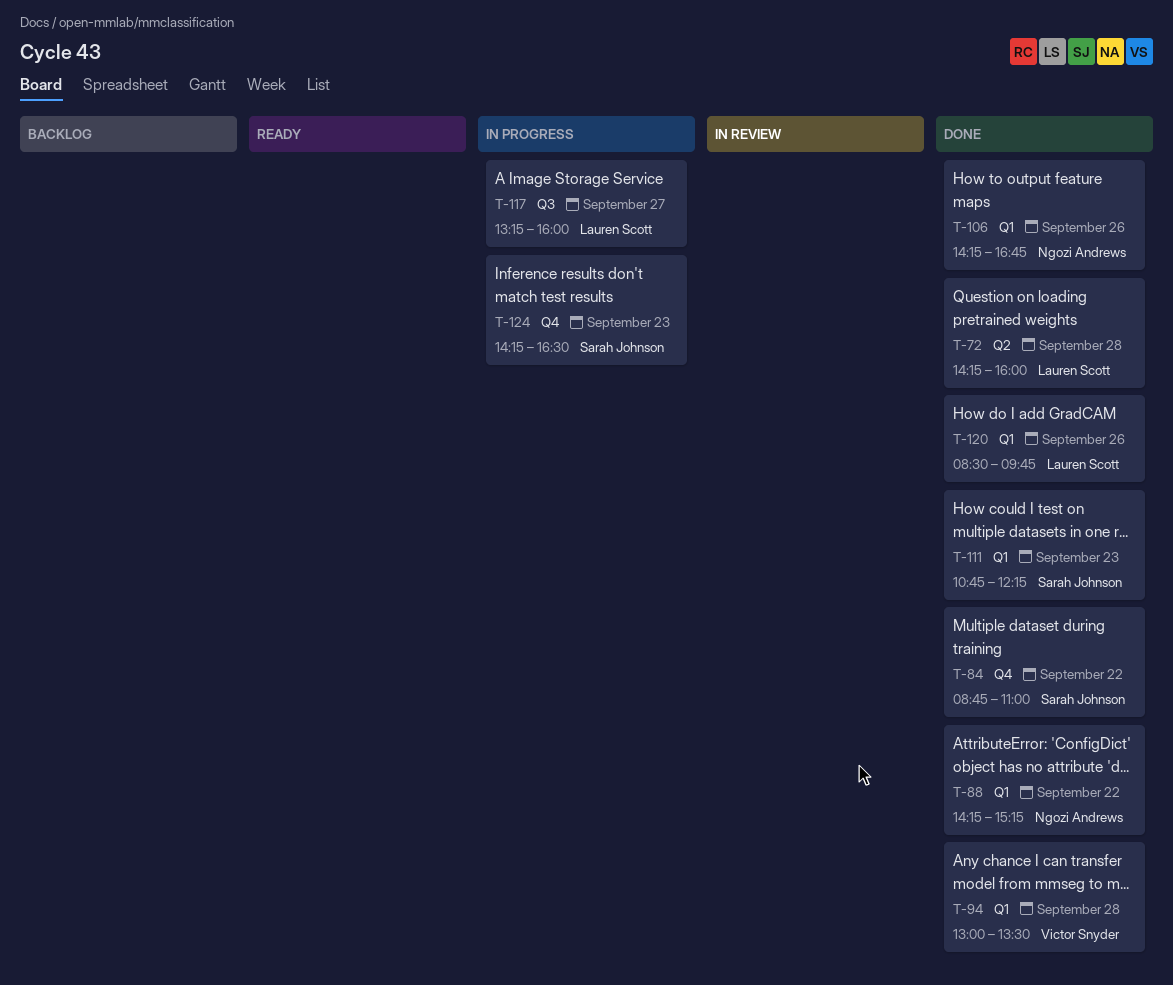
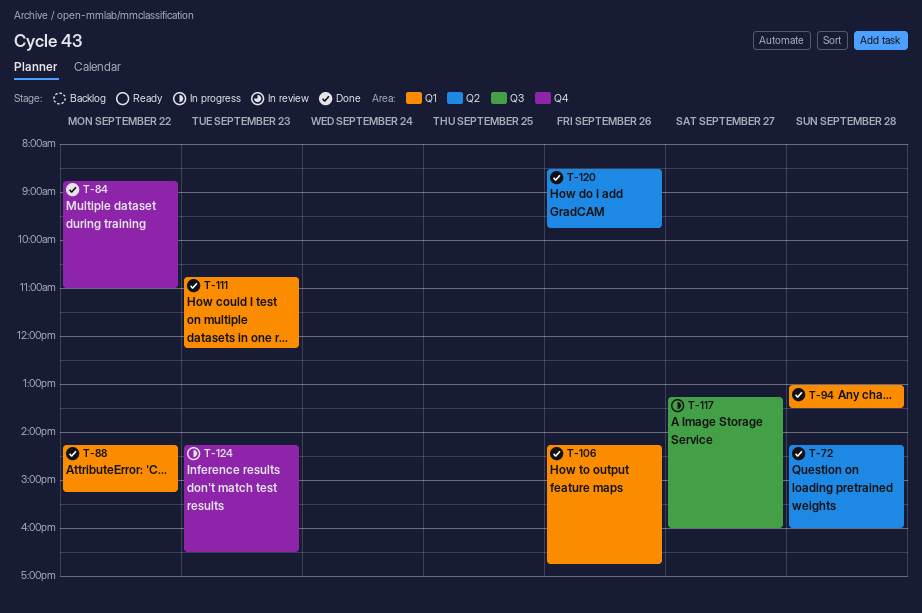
T-120, label: Q1 -> Q2

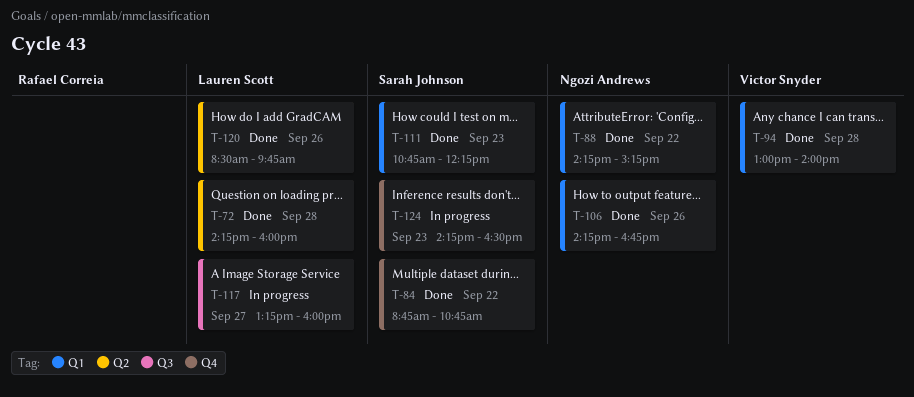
T-84, ends: 11:00 -> 10:45
T-94, ends: 13:30 -> 14:00

